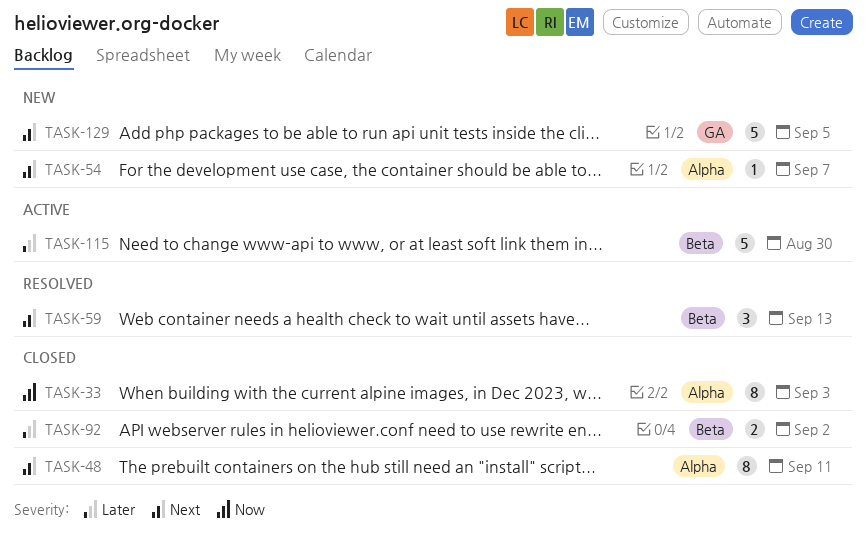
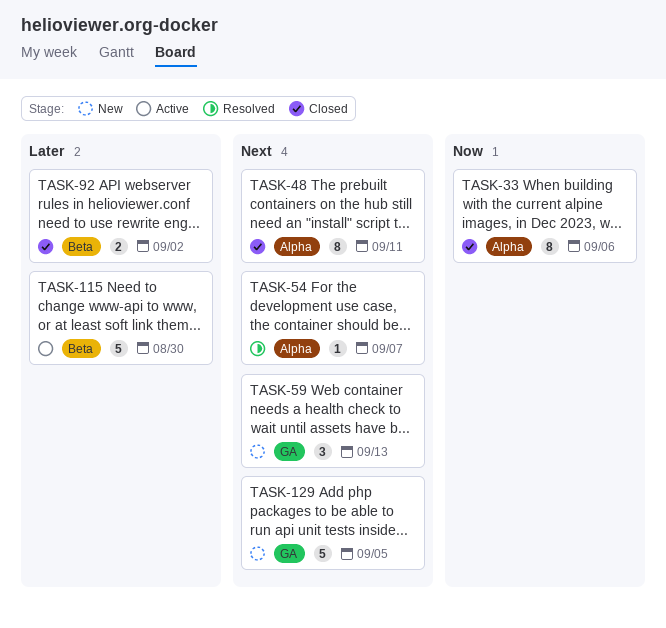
TASK-33, due: Sep 3 -> Sep 6
TASK-54, status: New -> Resolved
TASK-59, status: Resolved -> New
TASK-59, label: Beta -> GA

